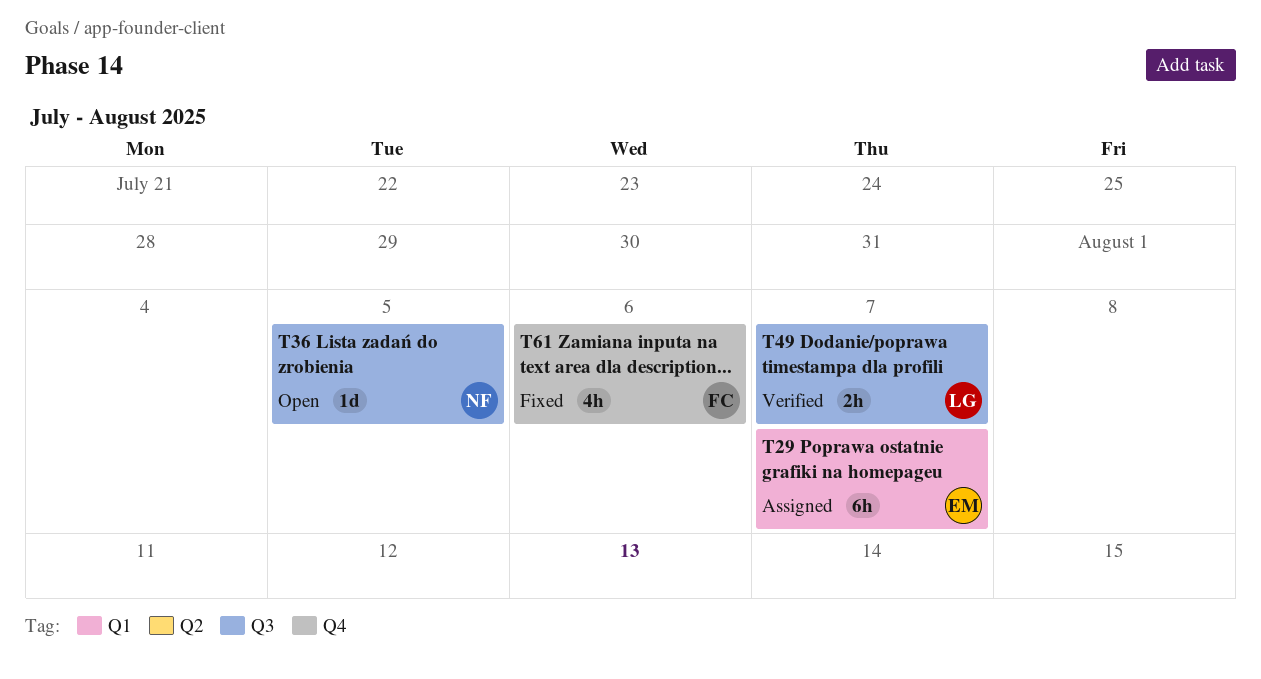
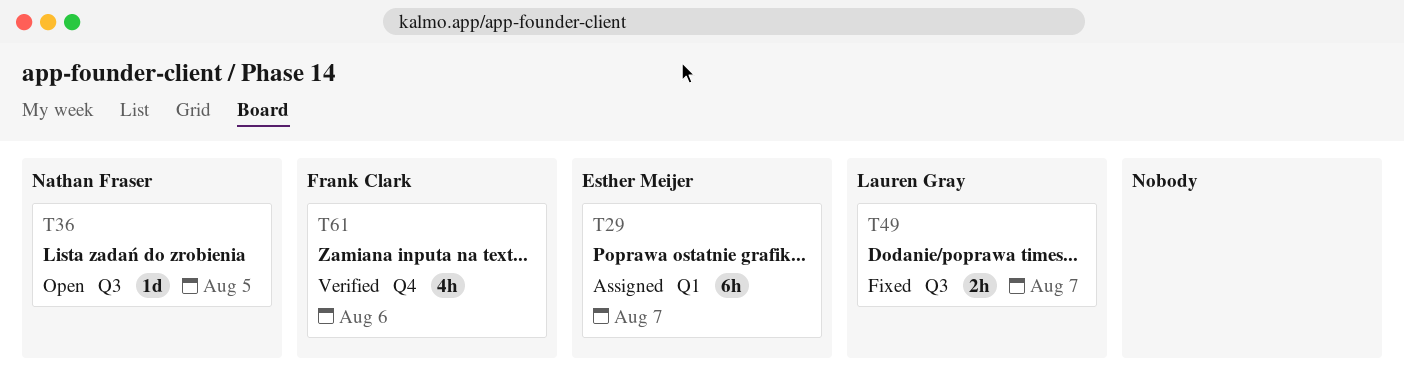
T49, status: Verified -> Fixed
T61, status: Fixed -> Verified

